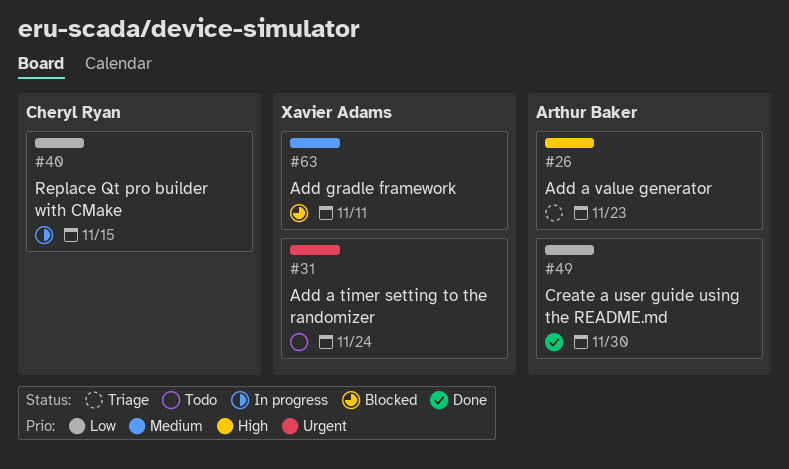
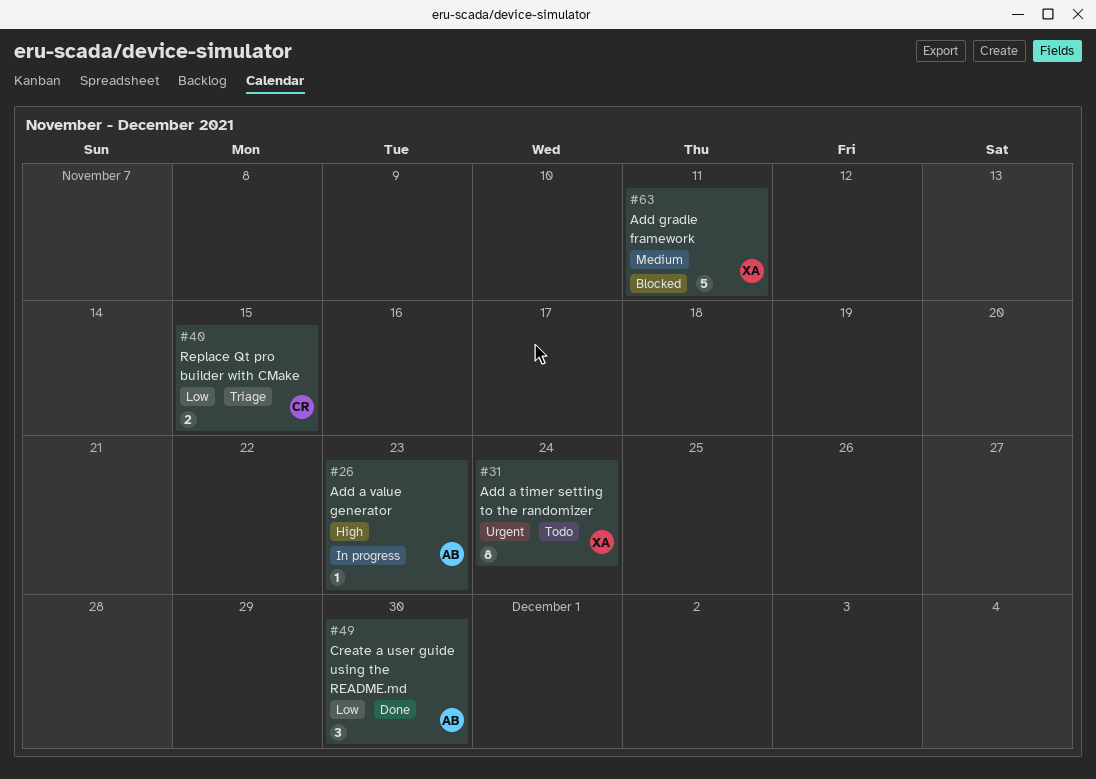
#26, status: Triage -> In progress
#40, status: In progress -> Triage

